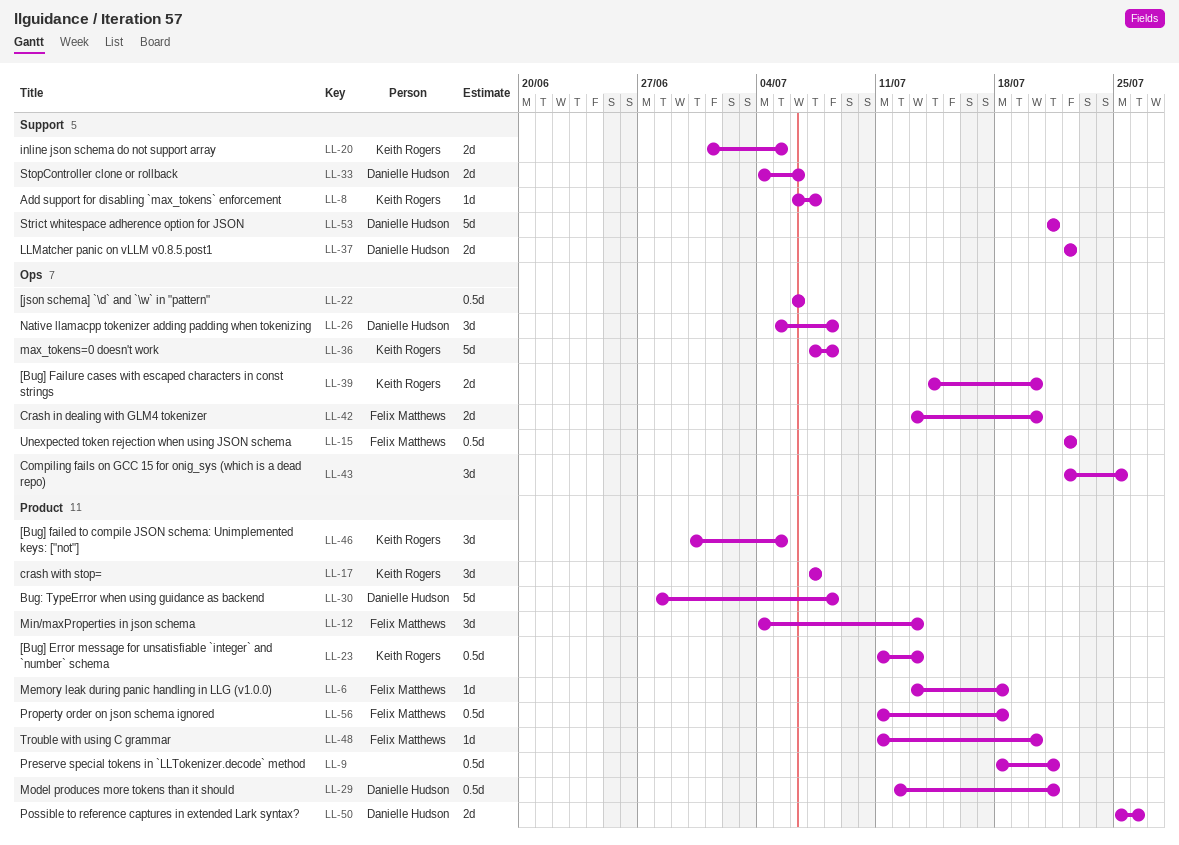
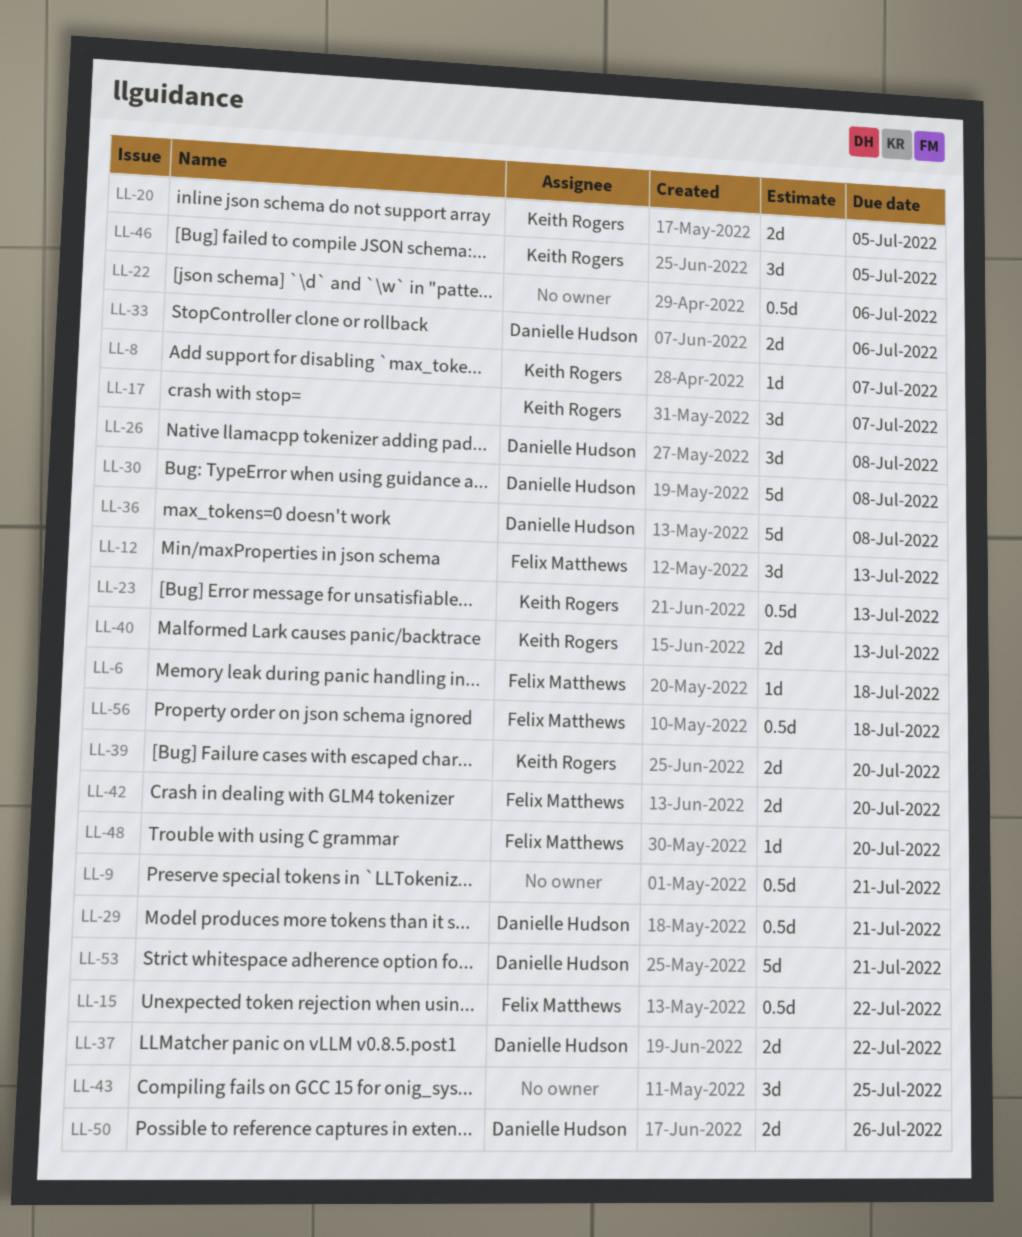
LL-36, owner: Keith Rogers -> Danielle Hudson
LL-40: none -> present

